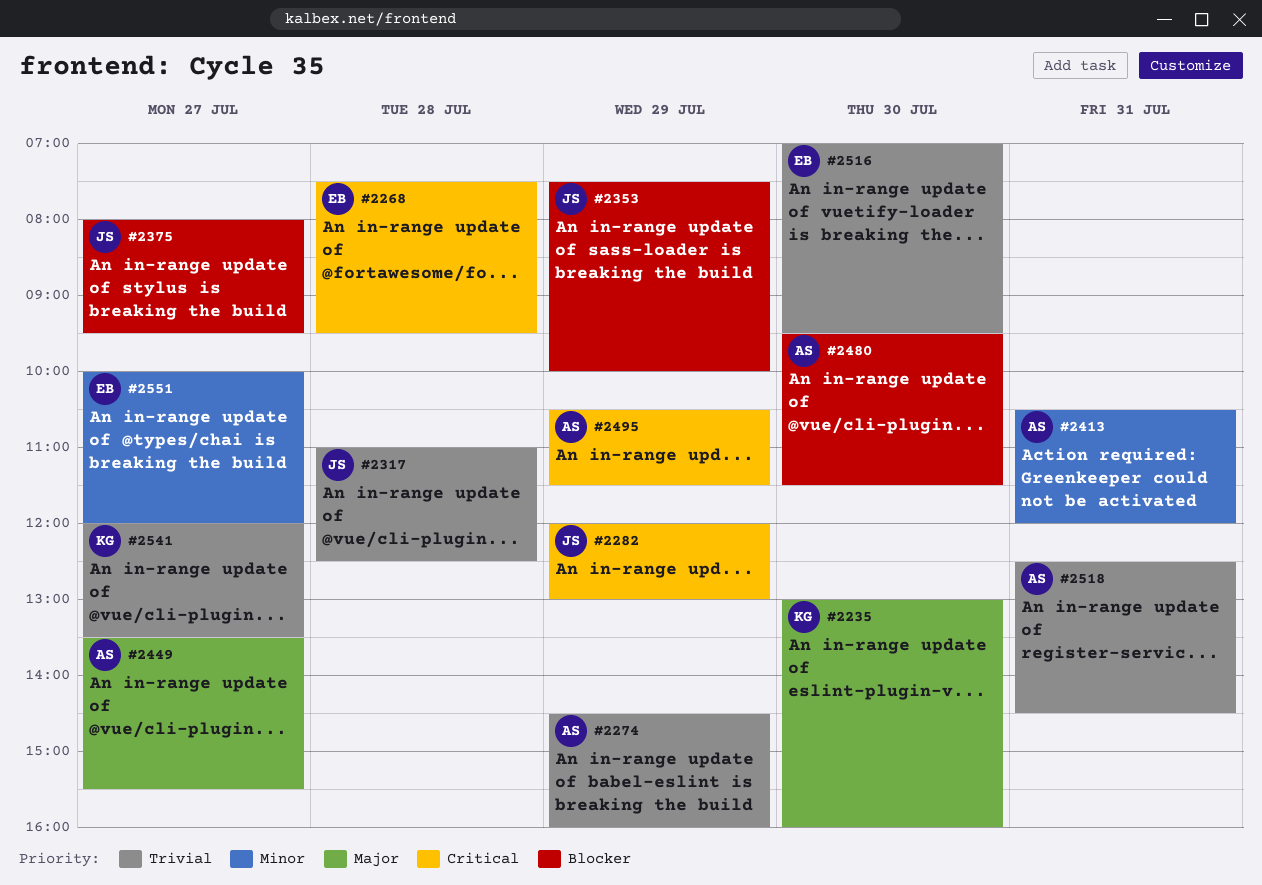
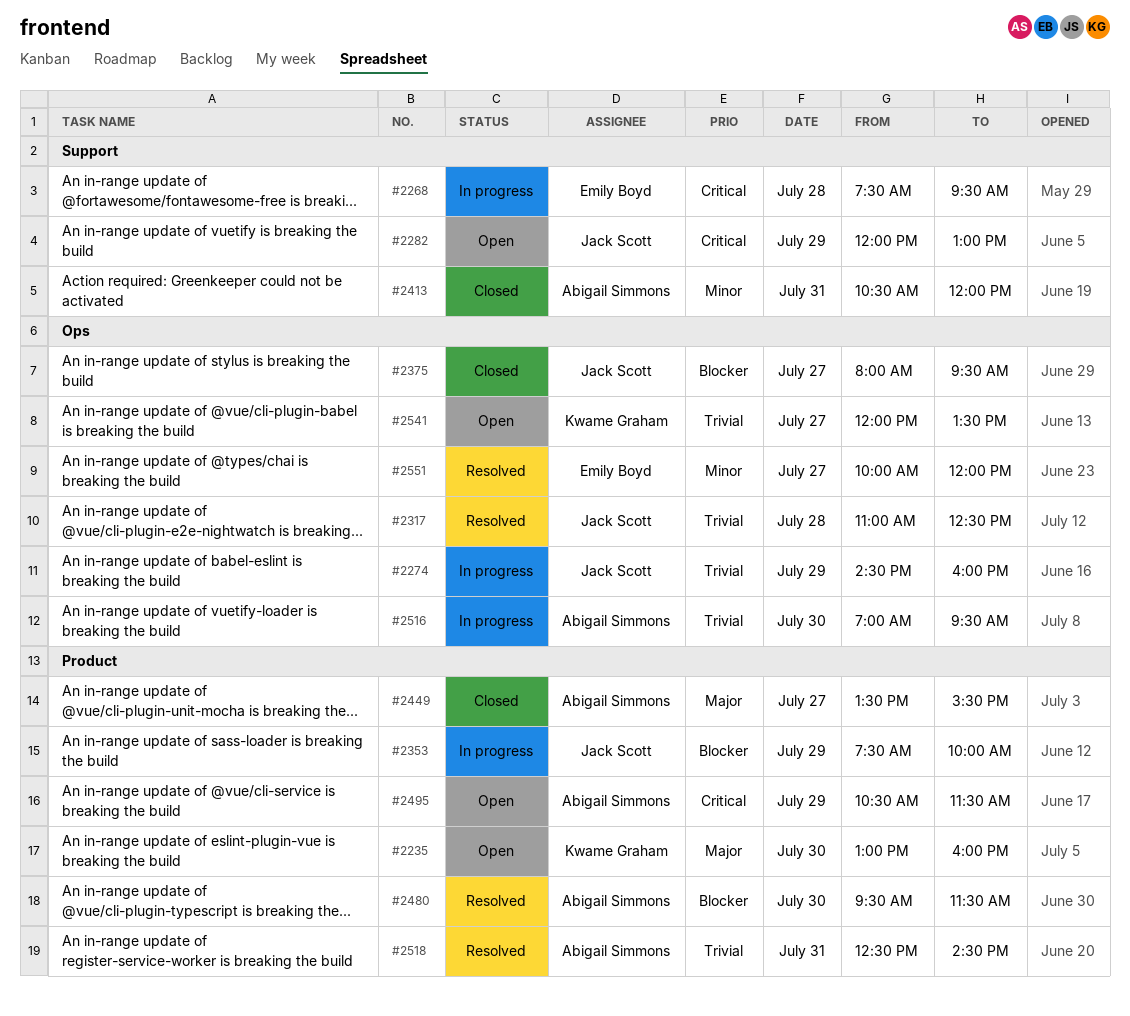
#2274, owner: Abigail Simmons -> Jack Scott
#2516, owner: Emily Boyd -> Abigail Simmons

